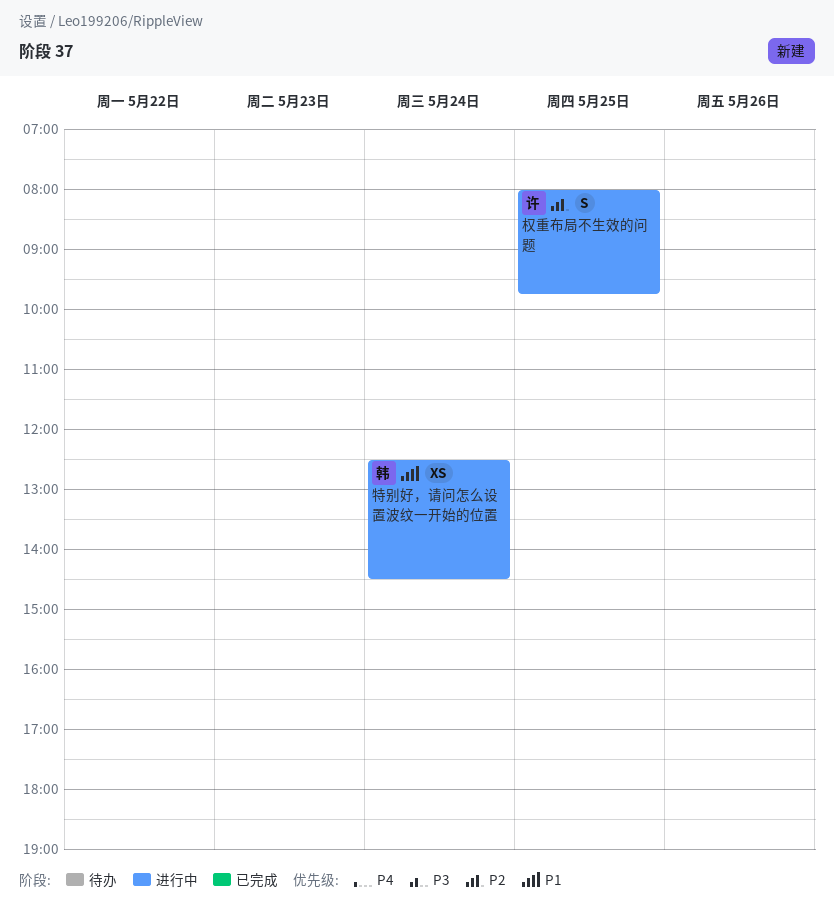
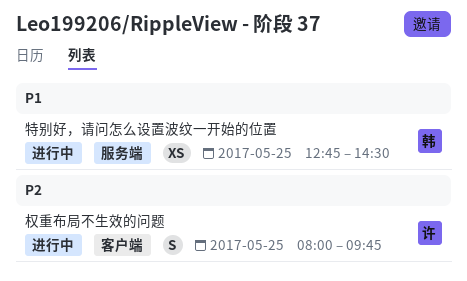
特别好，请问怎么设置波纹一开始的位置, day: May 24 -> May 25
特别好，请问怎么设置波纹一开始的位置, begins: 12:30 -> 12:45

